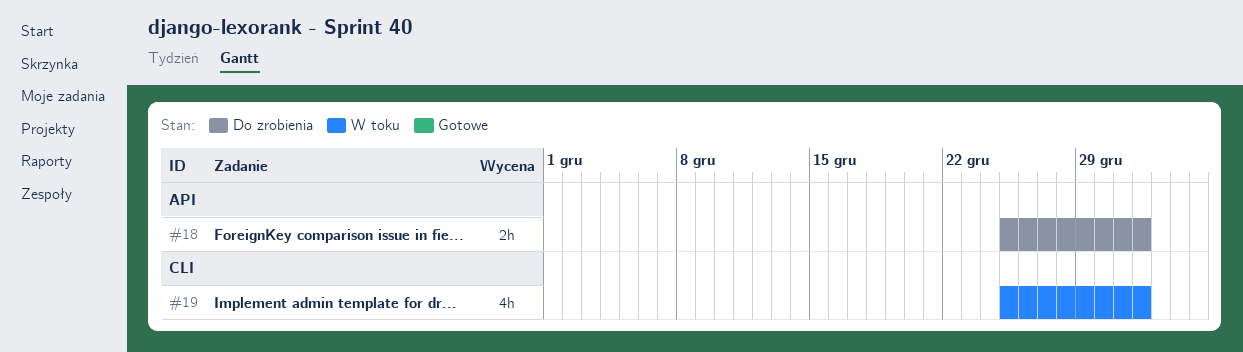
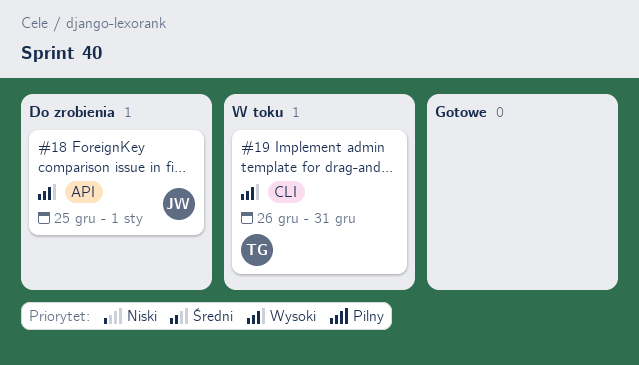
#19, start: Dec 25 -> Dec 26
#19, due: Jan 1 -> Dec 31

